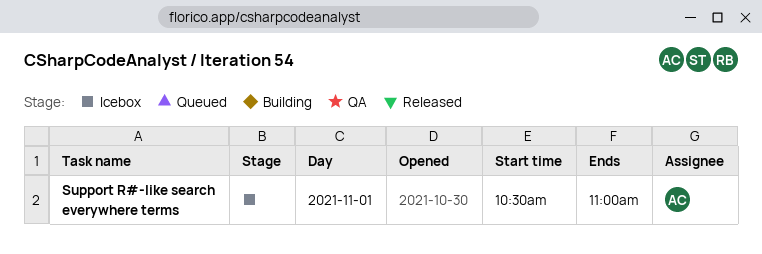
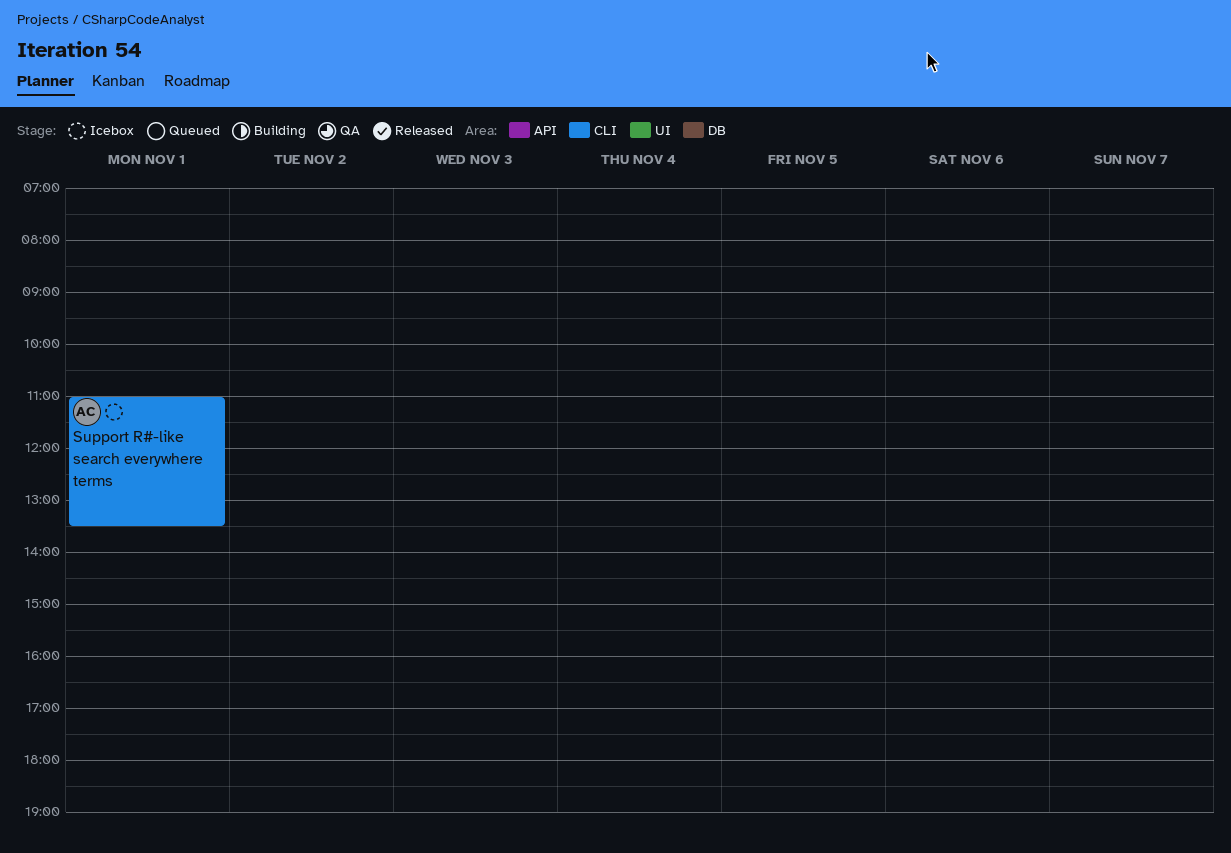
Support R#-like search everywhere terms, begins: 10:30 -> 11:00
Support R#-like search everywhere terms, ends: 11:00 -> 13:30

